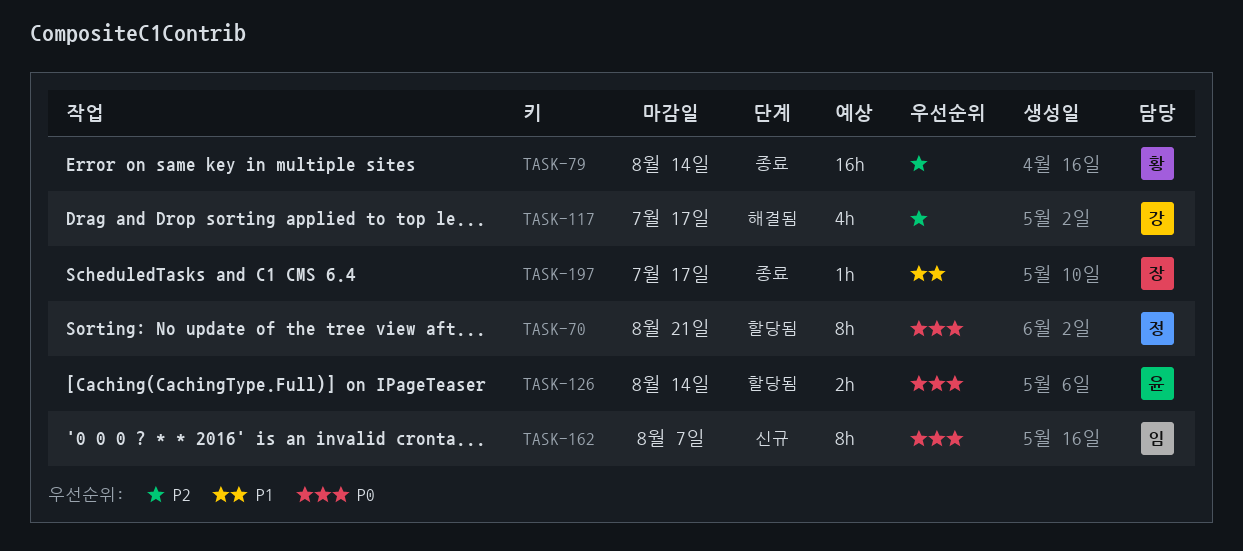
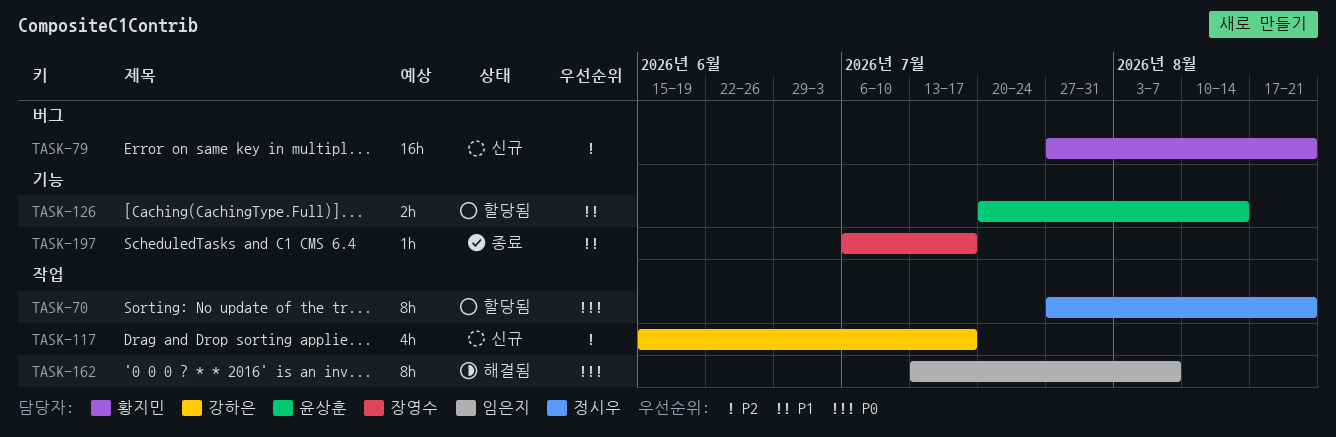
TASK-79, status: 종료 -> 신규
TASK-79, due: Aug 14 -> Aug 21
TASK-117, status: 해결됨 -> 신규
TASK-126, priority: P0 -> P1
TASK-162, status: 신규 -> 해결됨

